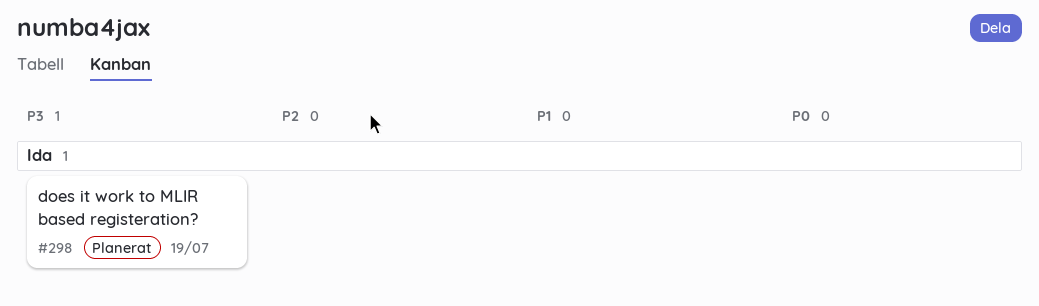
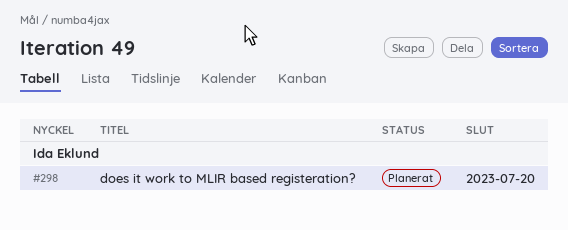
#298, due: Jul 19 -> Jul 20

